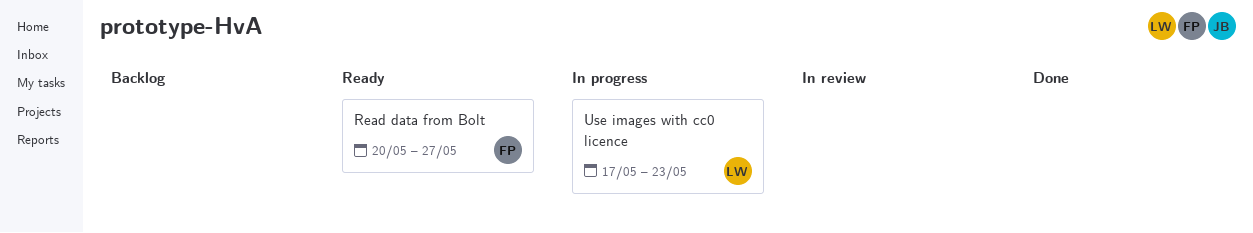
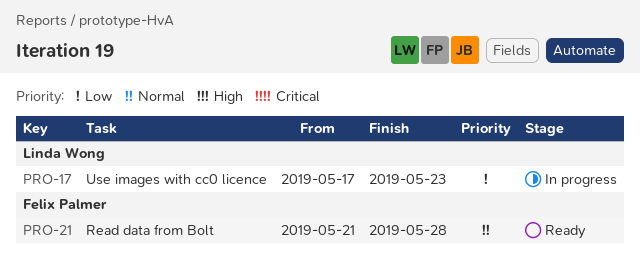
Read data from Bolt, start: May 20 -> May 21
Read data from Bolt, due: May 27 -> May 28

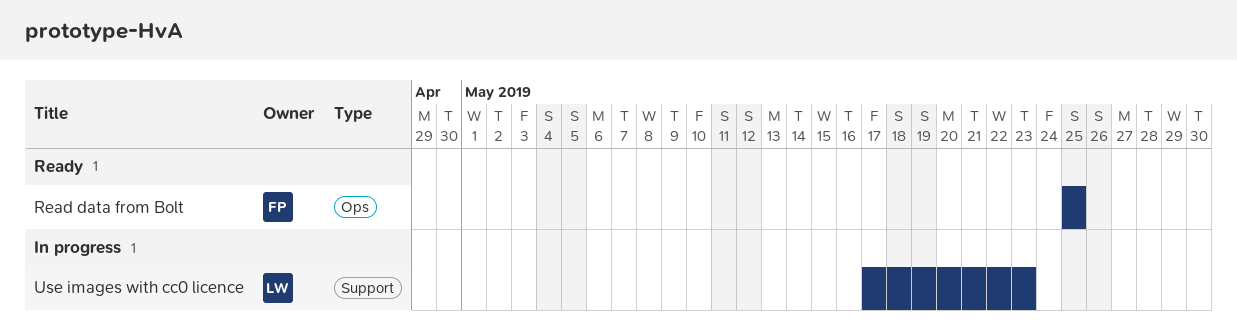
Read data from Bolt, start: May 21 -> May 25
Read data from Bolt, due: May 28 -> May 25

